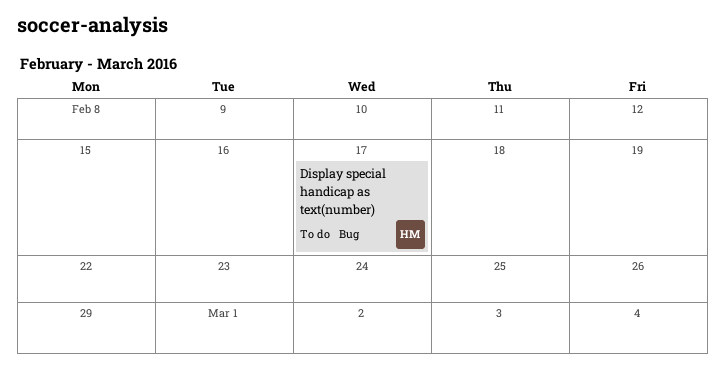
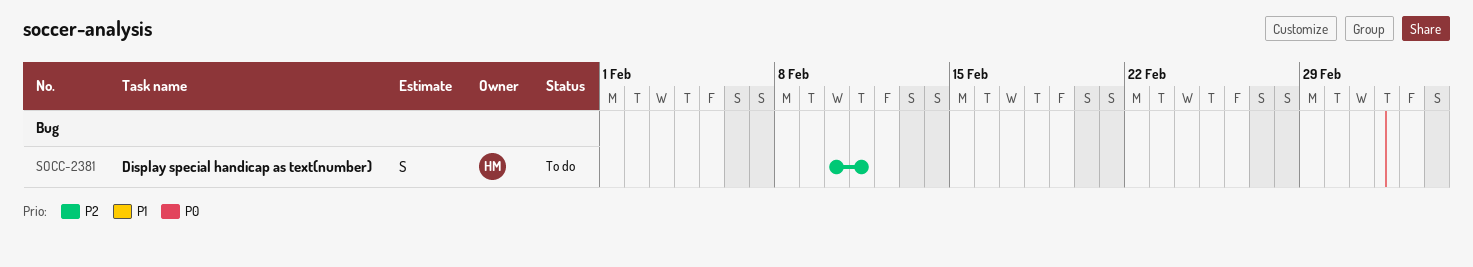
Display special handicap as text(number), due: Feb 17 -> Feb 11

